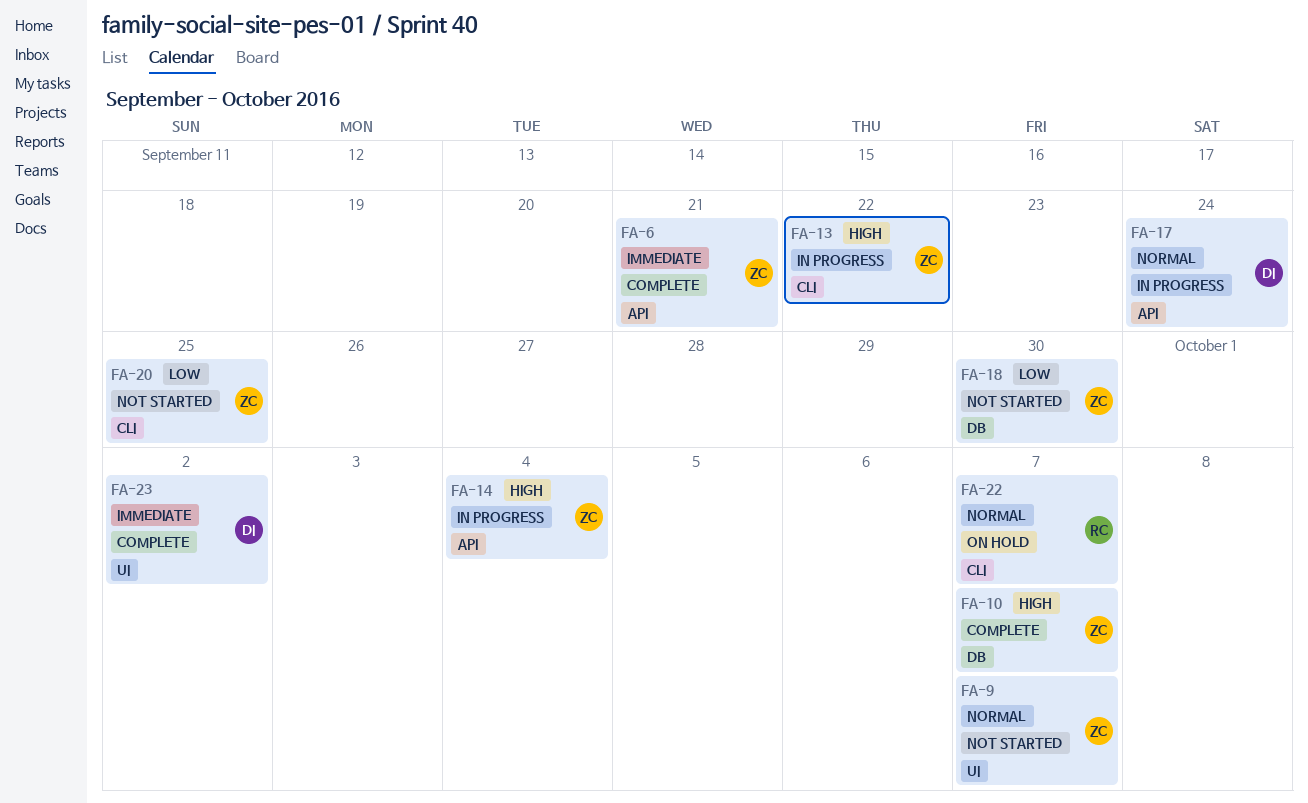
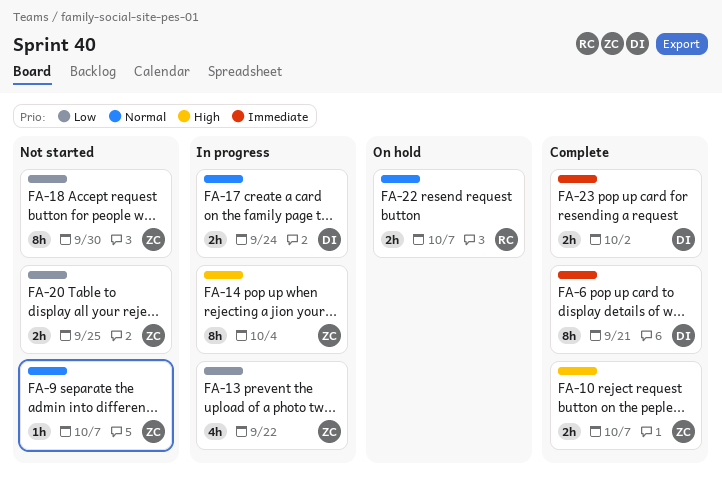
FA-6, owner: ZC -> DI
FA-13, priority: High -> Low

